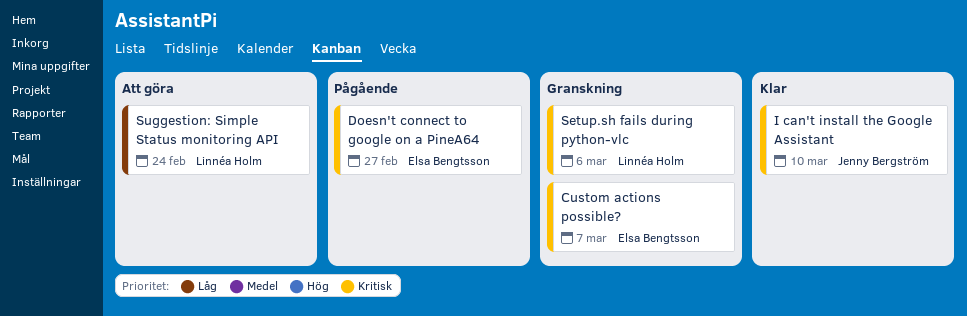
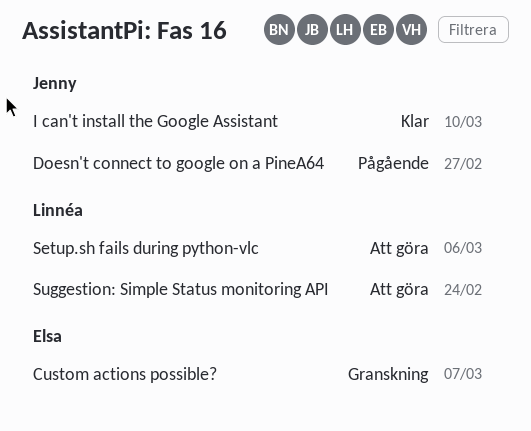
Doesn't connect to google on a PineA64, owner: Elsa Bengtsson -> Jenny Bergström
Setup.sh fails during python-vlc, status: Granskning -> Att göra

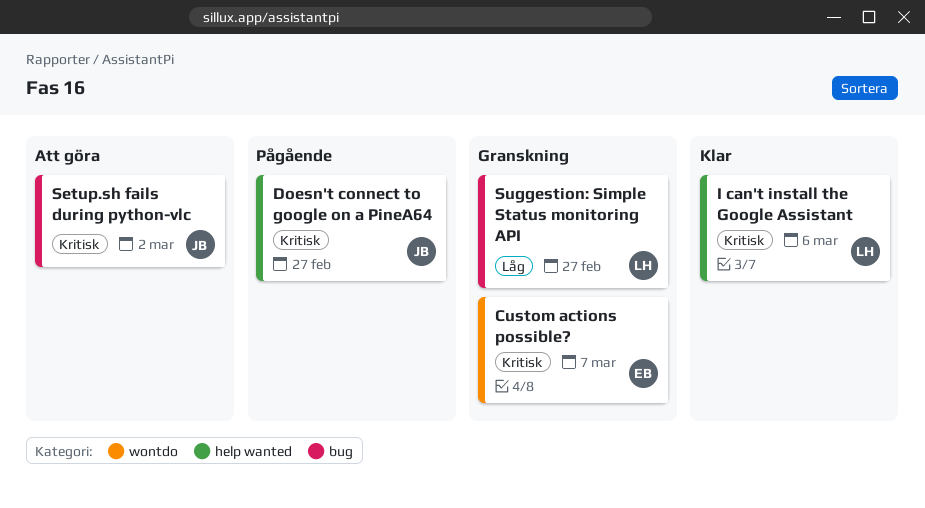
I can't install the Google Assistant, owner: Jenny -> Linnéa
I can't install the Google Assistant, due: Mar 10 -> Mar 6
Setup.sh fails during python-vlc, owner: Linnéa -> Jenny
Setup.sh fails during python-vlc, due: Mar 6 -> Mar 2
Suggestion: Simple Status monitoring API, status: Att göra -> Granskning
Suggestion: Simple Status monitoring API, due: Feb 24 -> Feb 27

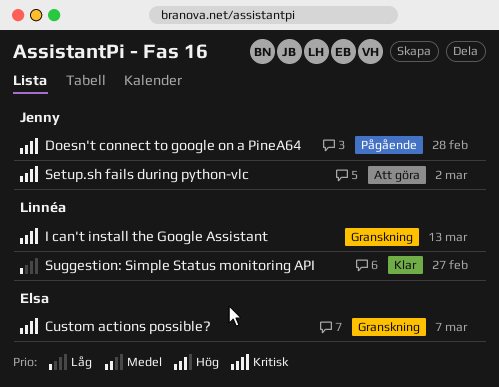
Doesn't connect to google on a PineA64, due: Feb 27 -> Feb 28
I can't install the Google Assistant, status: Klar -> Granskning
I can't install the Google Assistant, due: Mar 6 -> Mar 13
Suggestion: Simple Status monitoring API, status: Granskning -> Klar

